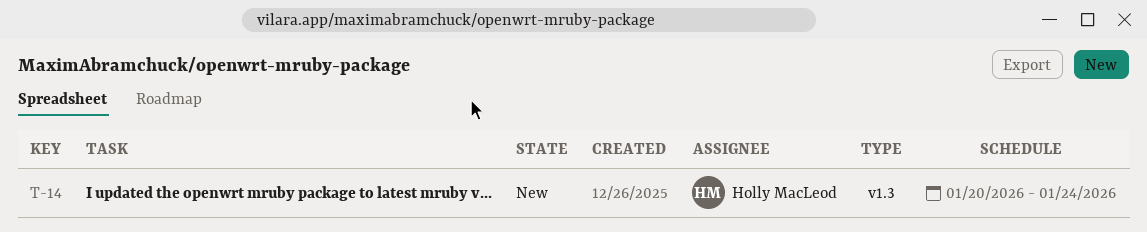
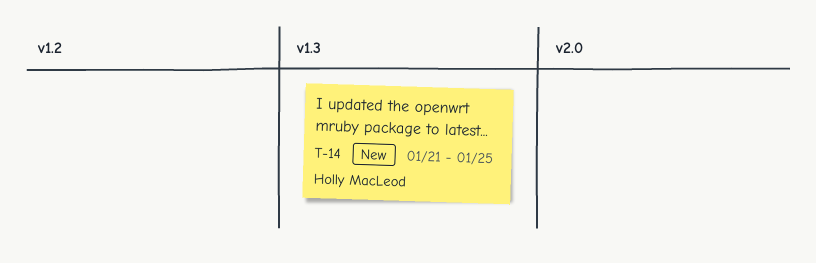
T-14, start: Jan 20 -> Jan 21
T-14, due: Jan 24 -> Jan 25

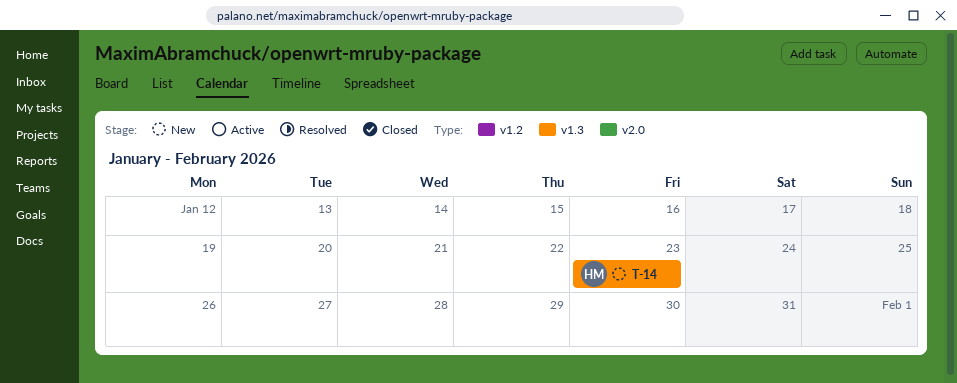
T-14, start: Jan 21 -> Jan 23
T-14, due: Jan 25 -> Jan 23

